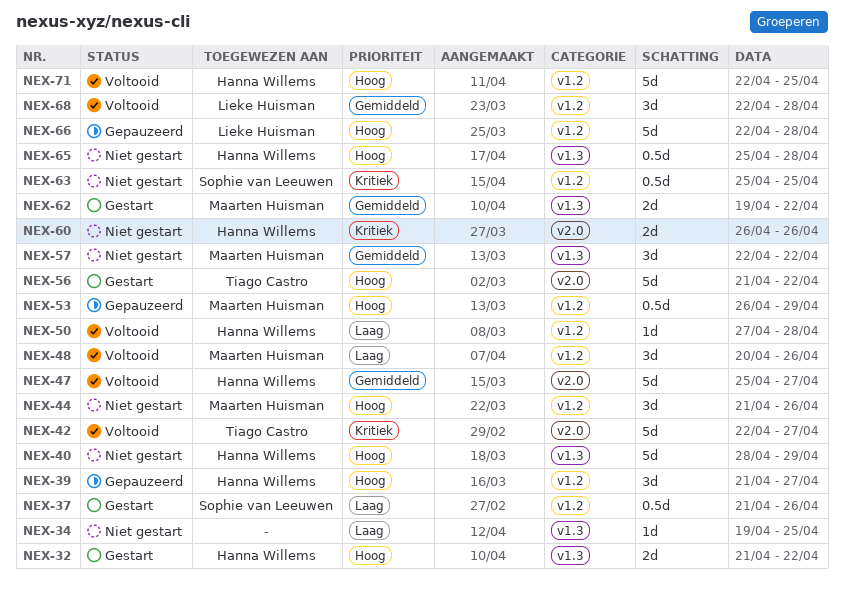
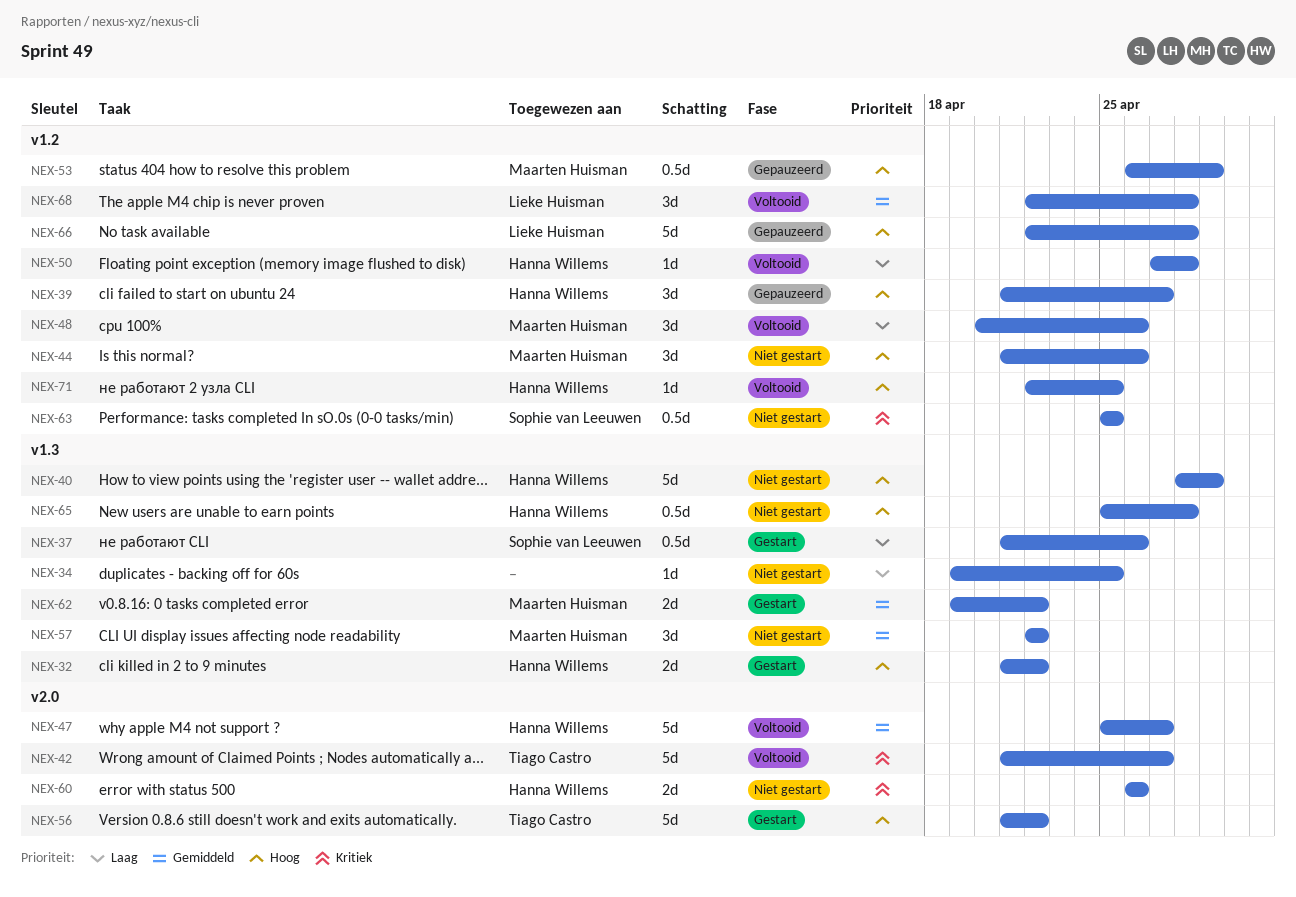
NEX-37, label: v1.2 -> v1.3
NEX-42, start: Apr 22 -> Apr 21
NEX-71, estimate: 5d -> 1d

